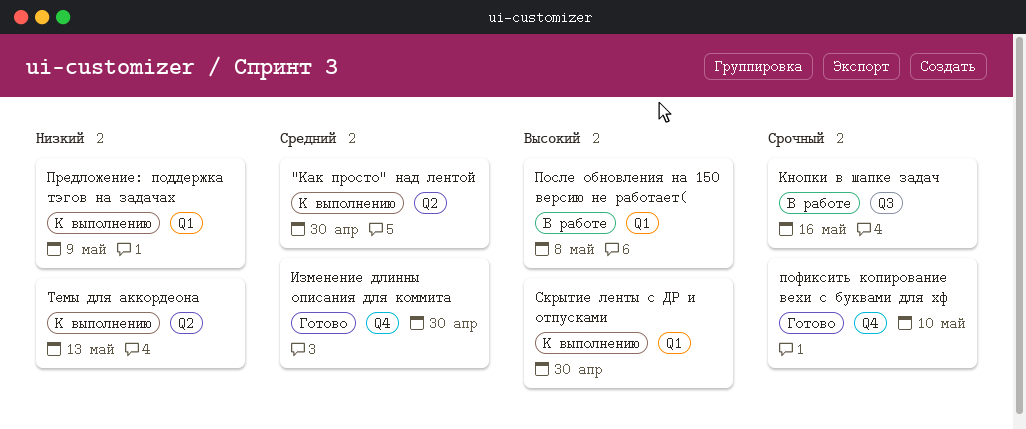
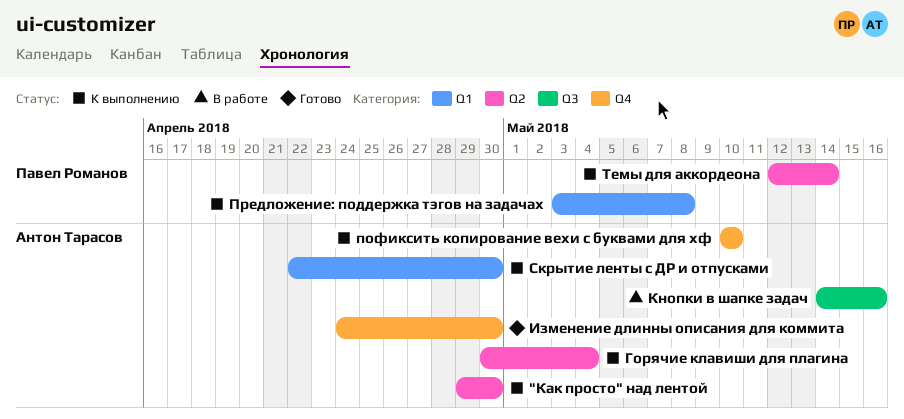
Горячие клавиши для плагина: none -> present
После обновления на 150 версию не работает(: present -> none
пофиксить копирование вехи с буквами для хф, status: Готово -> К выполнению
Предложение: поддержка тэгов на задачах, due: May 9 -> May 8
Темы для аккордеона, due: May 13 -> May 14

